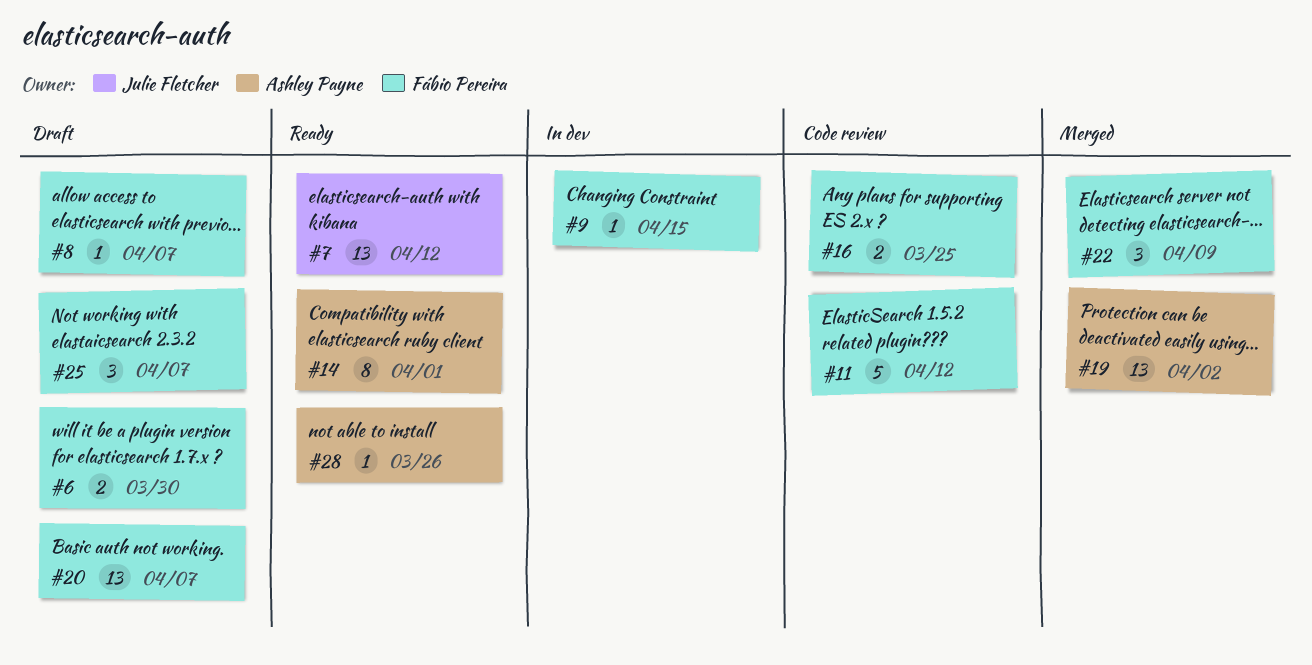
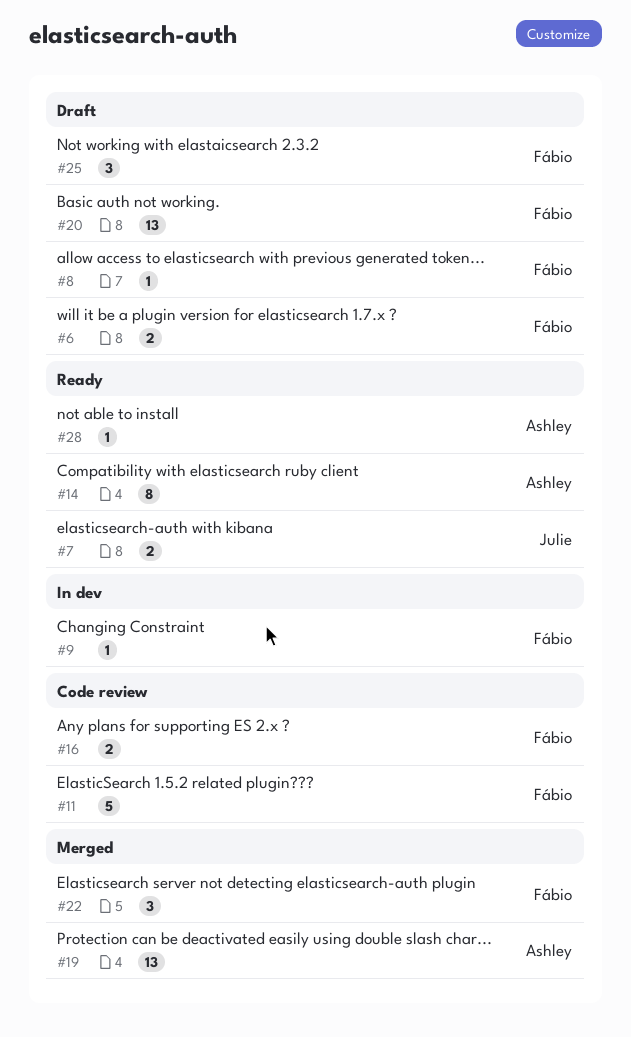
#7, estimate: 13 -> 2

